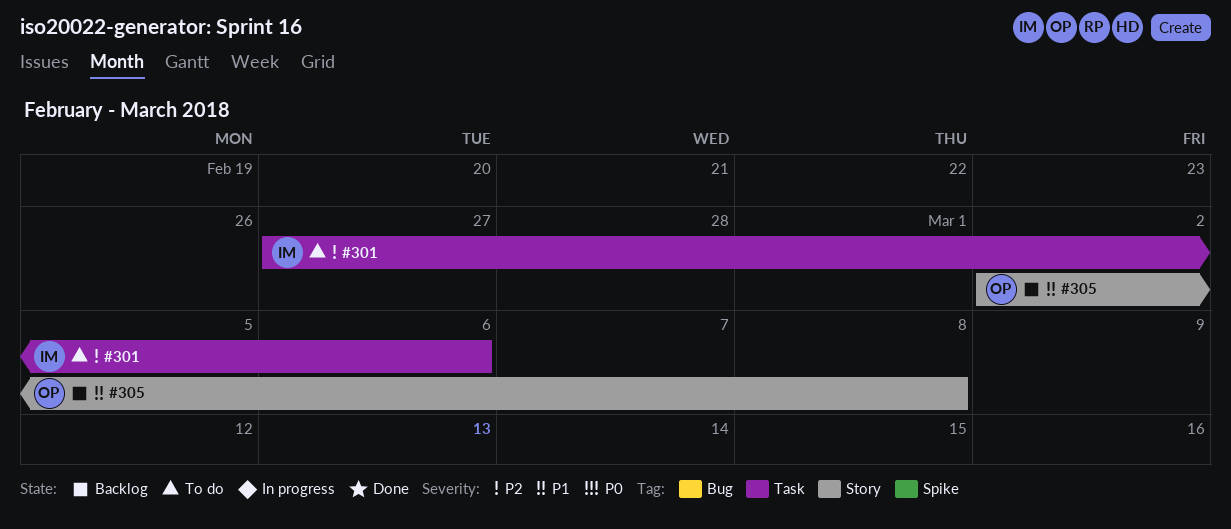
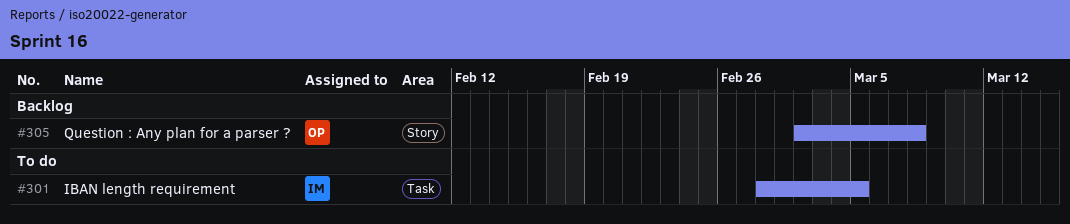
#301, start: Feb 27 -> Feb 28
#301, due: Mar 6 -> Mar 5

